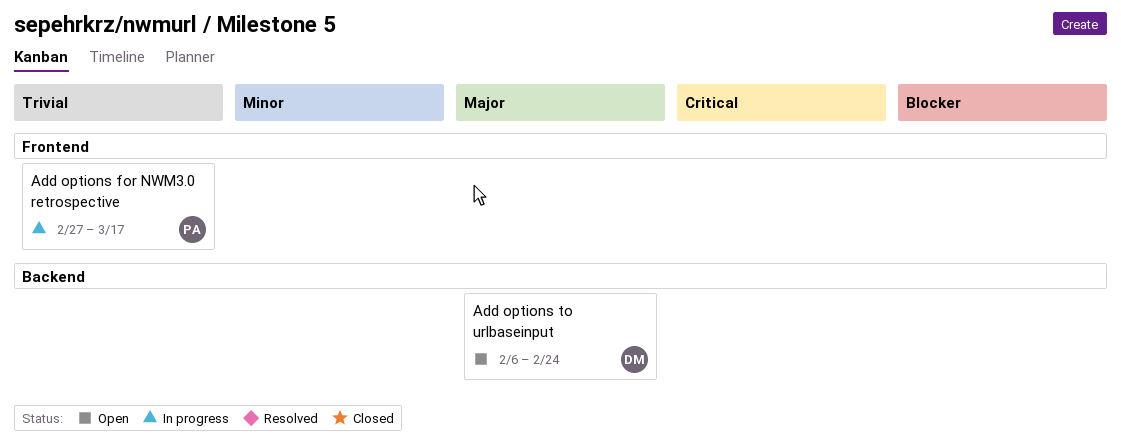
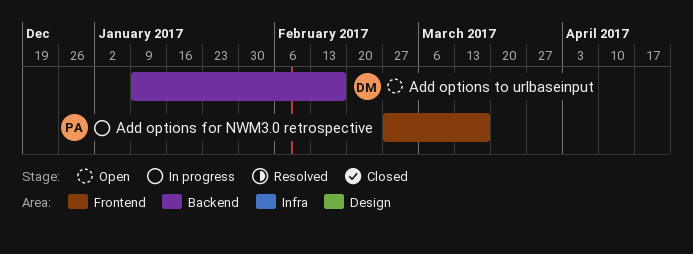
Add options to urlbaseinput, start: Feb 6 -> Jan 9
Add options to urlbaseinput, due: Feb 24 -> Feb 17

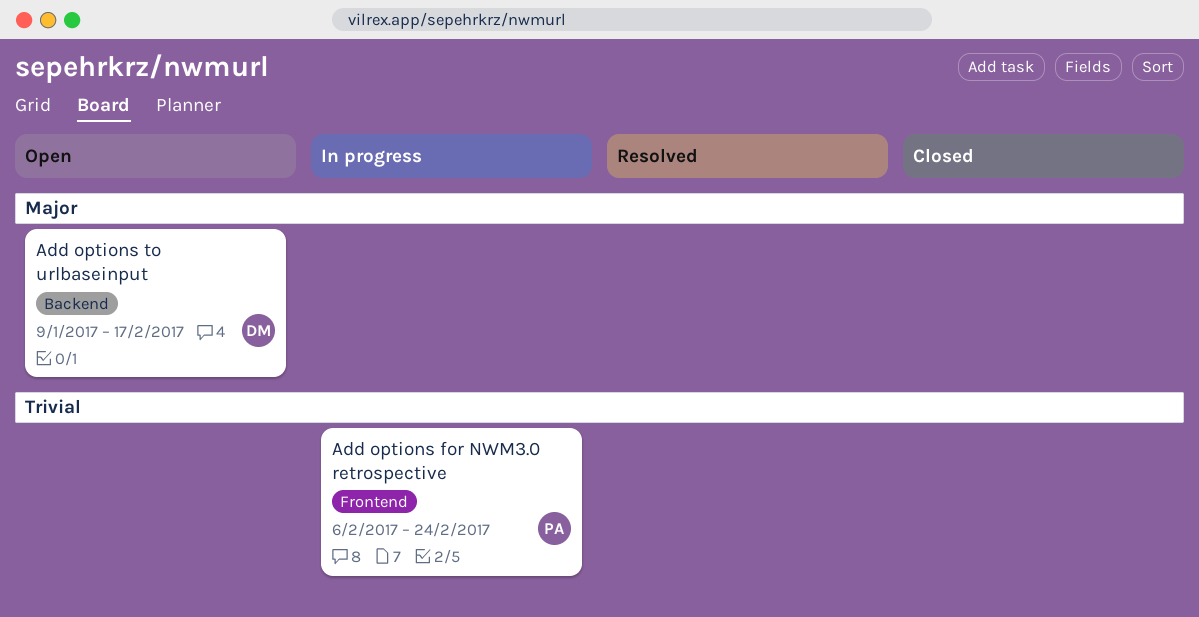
Add options for NWM3.0 retrospective, start: Feb 27 -> Feb 6
Add options for NWM3.0 retrospective, due: Mar 17 -> Feb 24

